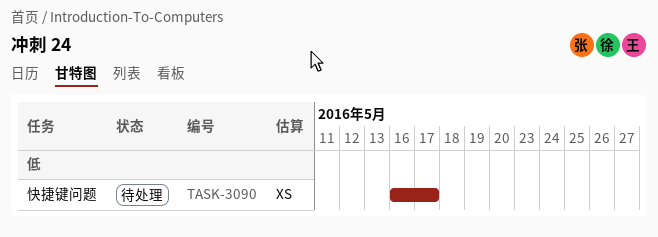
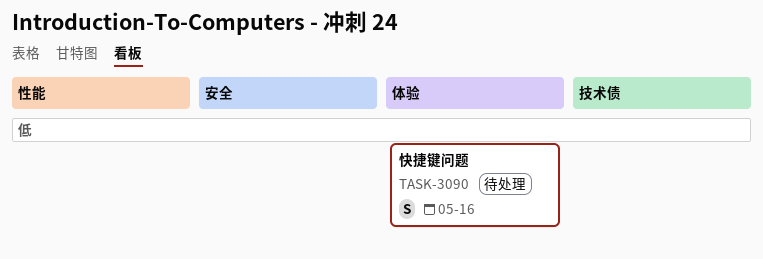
TASK-3090, estimate: XS -> S
TASK-3090, due: May 17 -> May 16

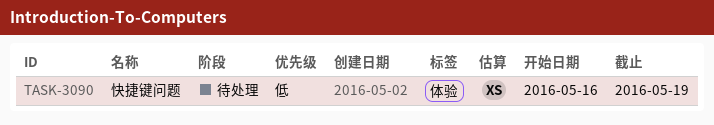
TASK-3090, estimate: S -> XS
TASK-3090, due: May 16 -> May 19

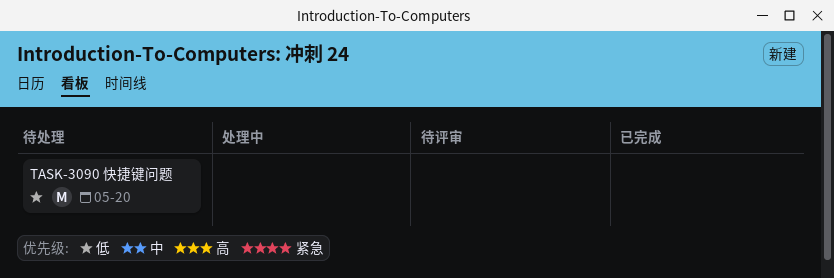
TASK-3090, estimate: XS -> M
TASK-3090, due: May 19 -> May 20

